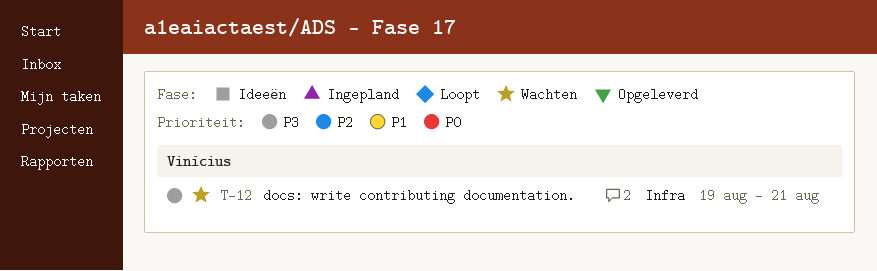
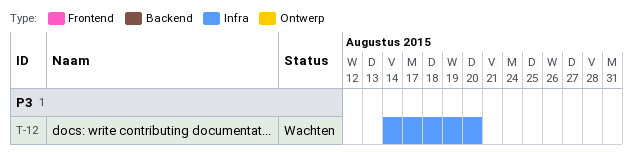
T-12, start: Aug 19 -> Aug 14
T-12, due: Aug 21 -> Aug 20

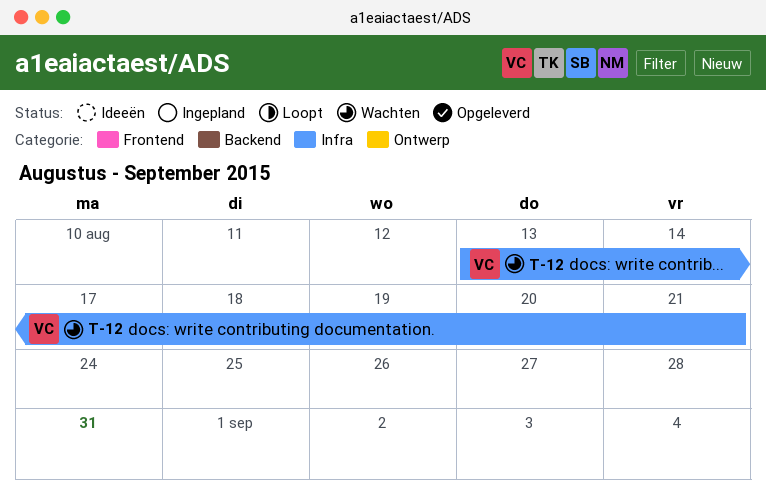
T-12, start: Aug 14 -> Aug 13
T-12, due: Aug 20 -> Aug 21

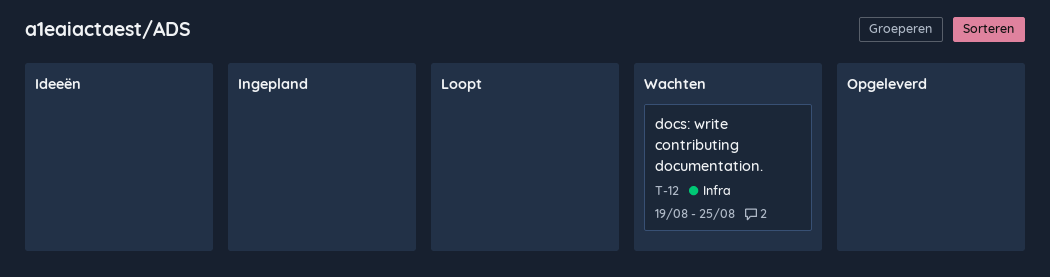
T-12, start: Aug 13 -> Aug 19
T-12, due: Aug 21 -> Aug 25

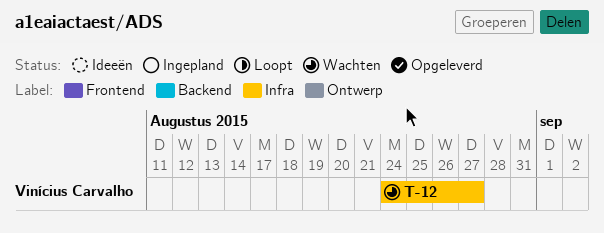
T-12, start: Aug 19 -> Aug 24
T-12, due: Aug 25 -> Aug 27

